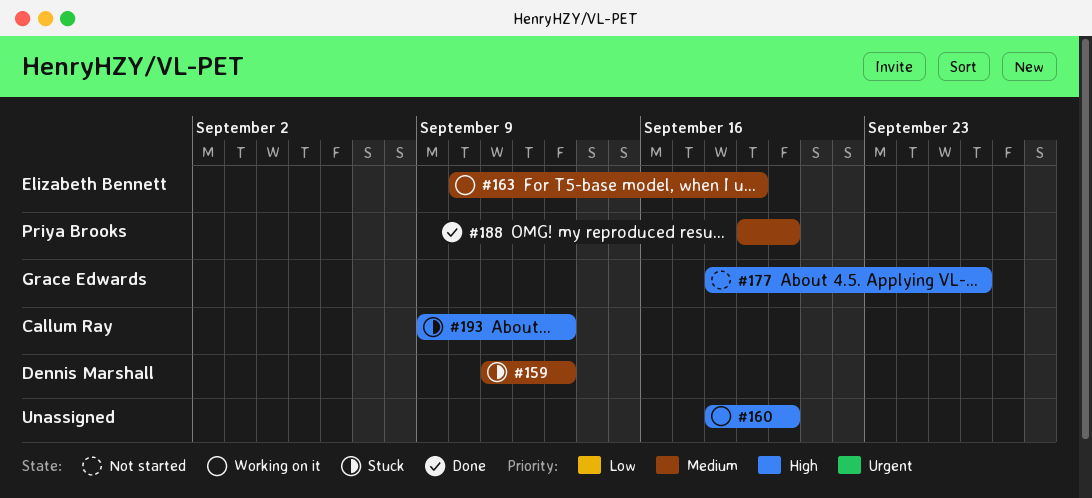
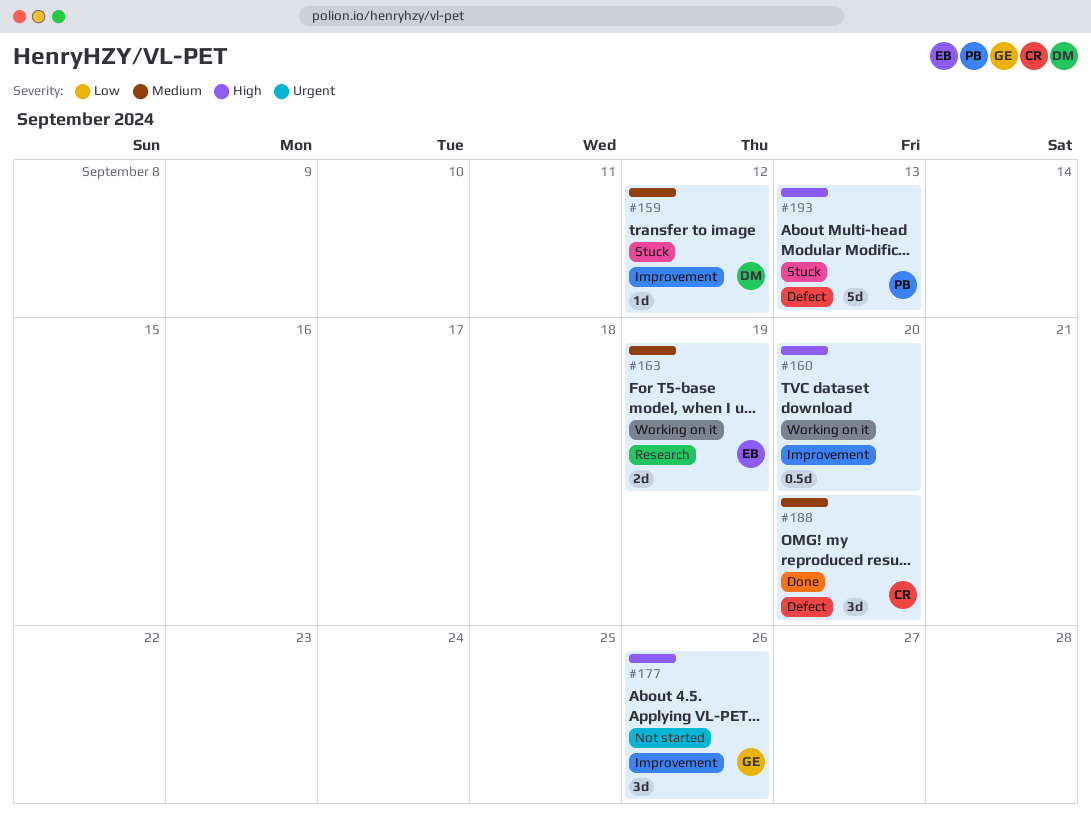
#159, due: Sep 13 -> Sep 12
#188, owner: Priya Brooks -> Callum Ray
#193, owner: Callum Ray -> Priya Brooks

